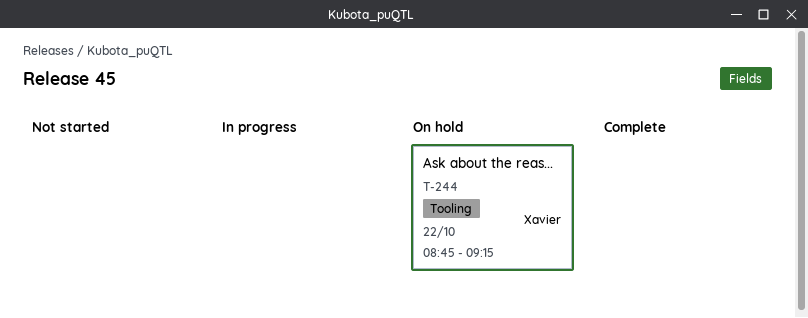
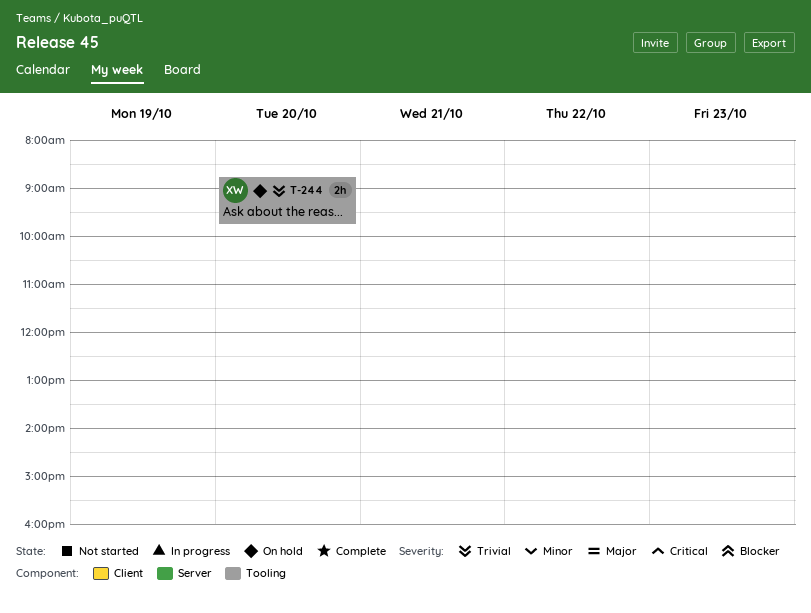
T-244, day: Oct 22 -> Oct 20
T-244, ends: 09:15 -> 09:45

